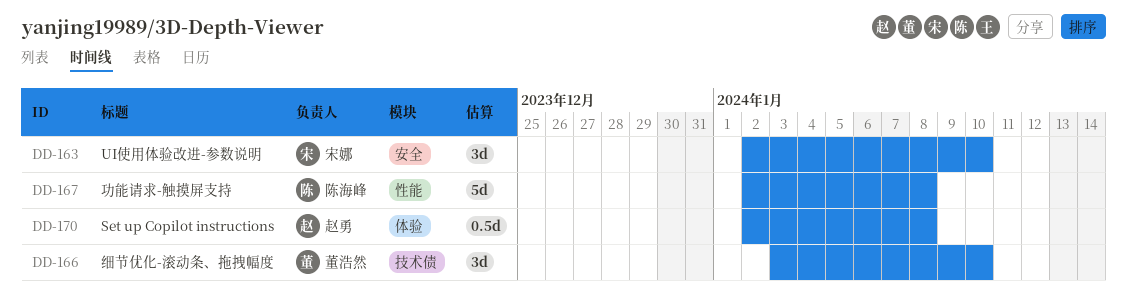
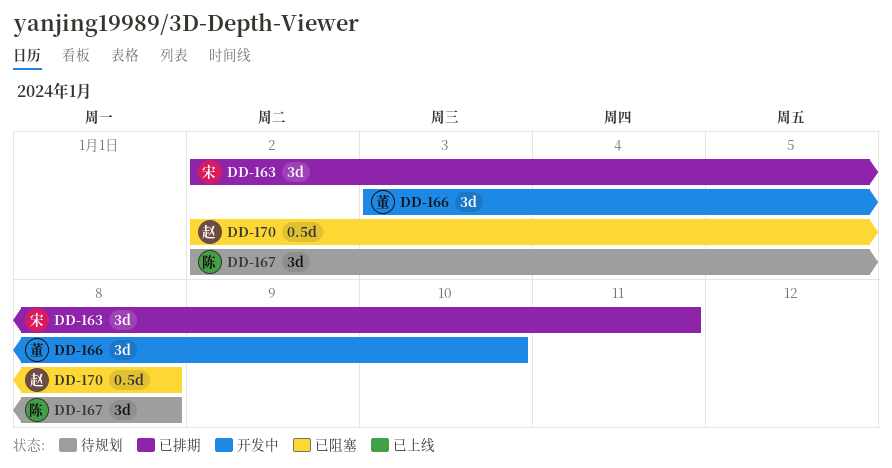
DD-163, due: Jan 10 -> Jan 11
DD-167, estimate: 5d -> 3d

